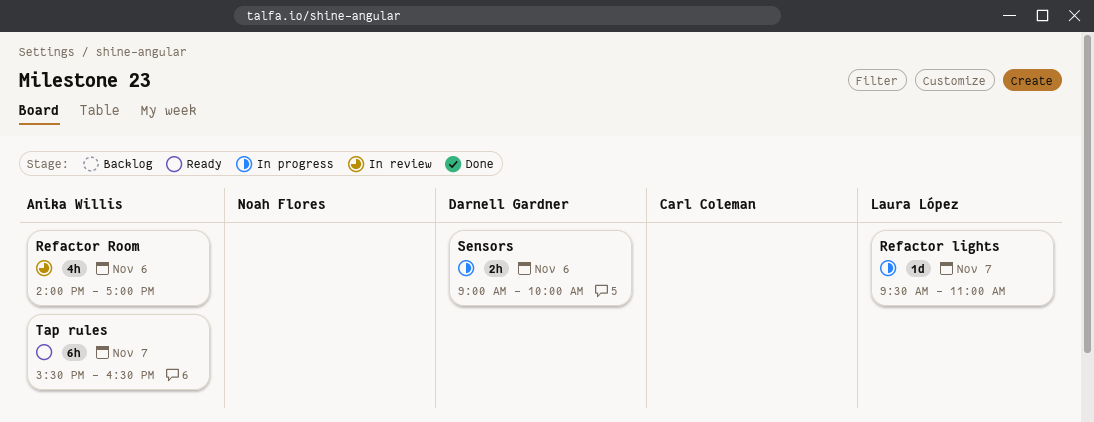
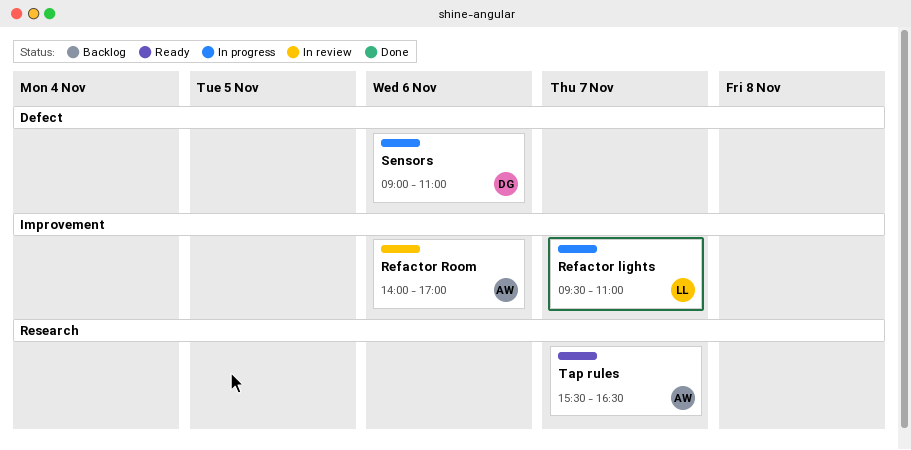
Sensors, ends: 10:00 -> 11:00

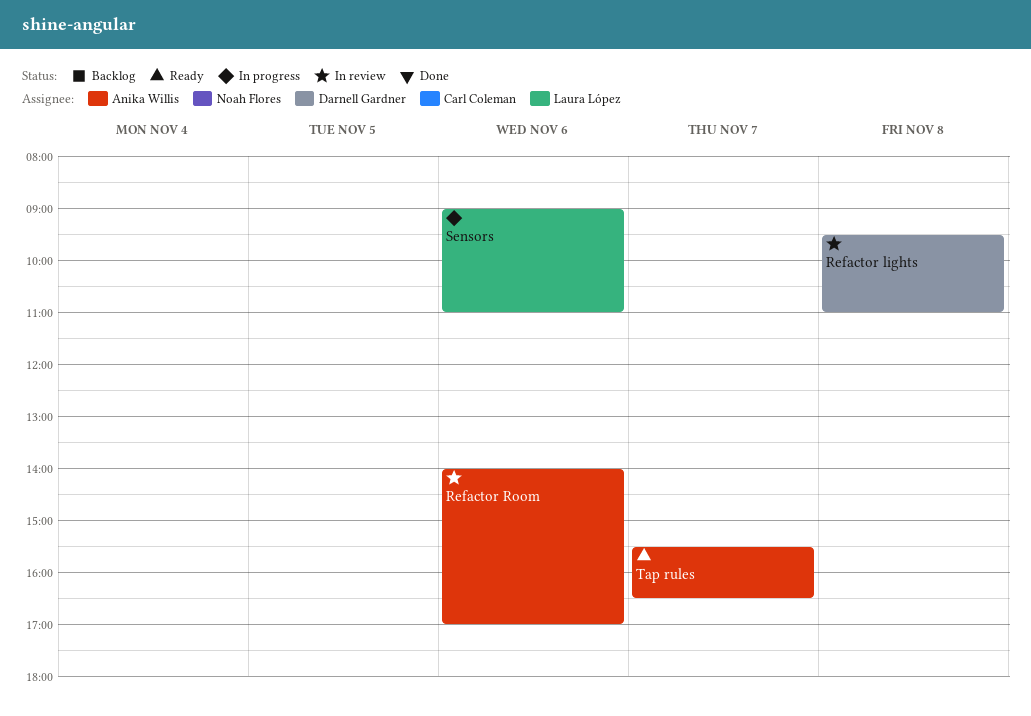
Refactor lights, status: In progress -> In review
Refactor lights, owner: Laura López -> Darnell Gardner
Refactor lights, day: Nov 7 -> Nov 8
Sensors, owner: Darnell Gardner -> Laura López

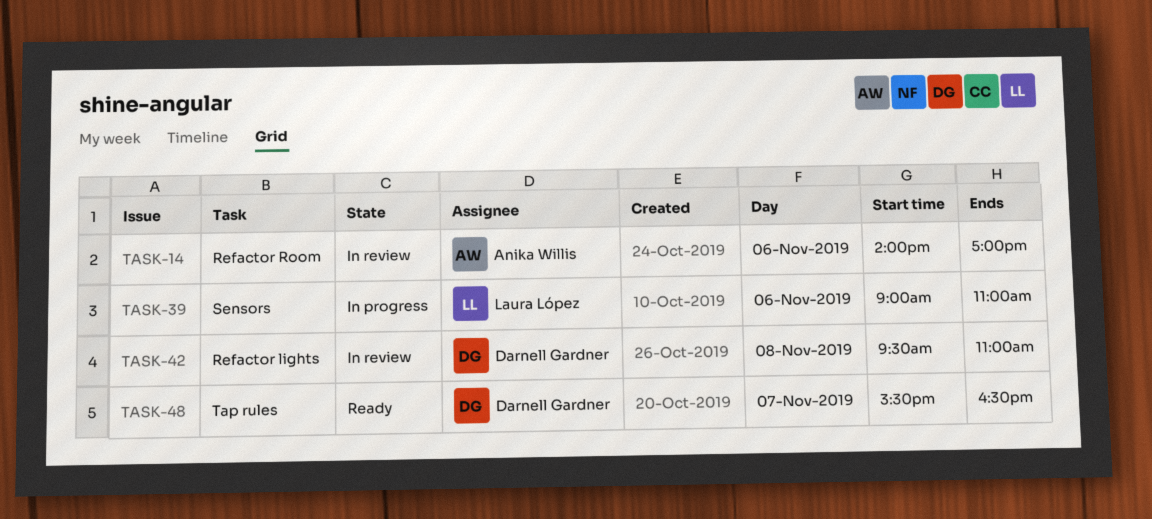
Tap rules, owner: Anika Willis -> Darnell Gardner

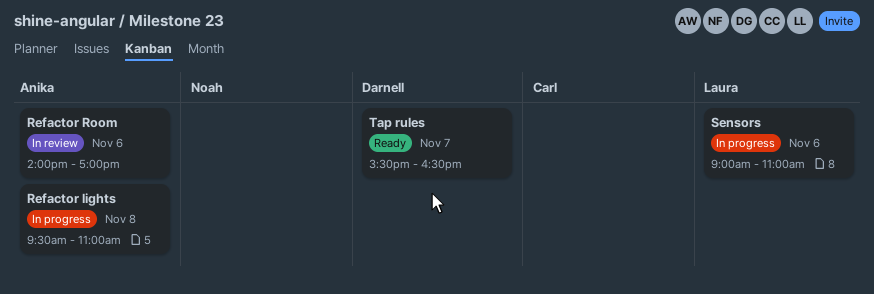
Refactor lights, status: In review -> In progress
Refactor lights, owner: Darnell Gardner -> Anika Willis

